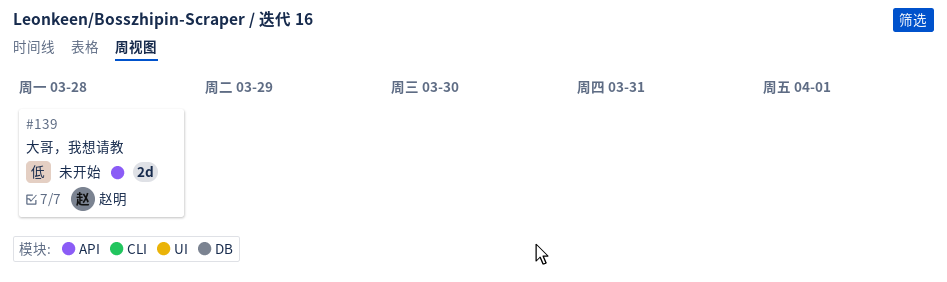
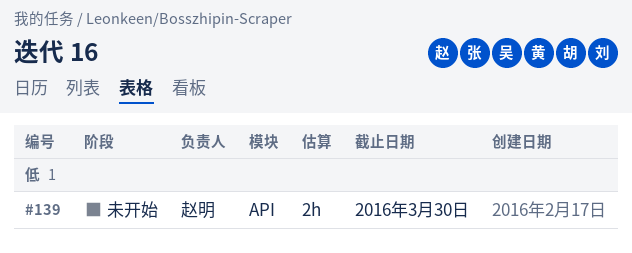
#139, estimate: 2d -> 2h
#139, due: Mar 28 -> Mar 30

